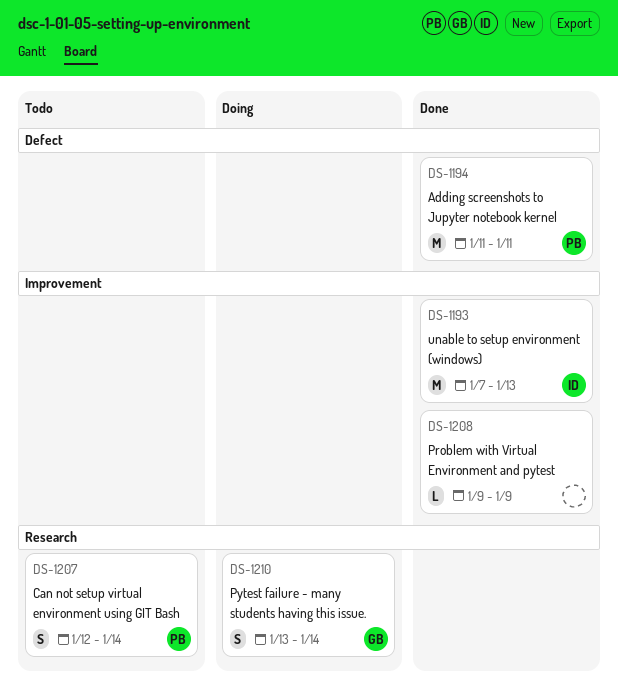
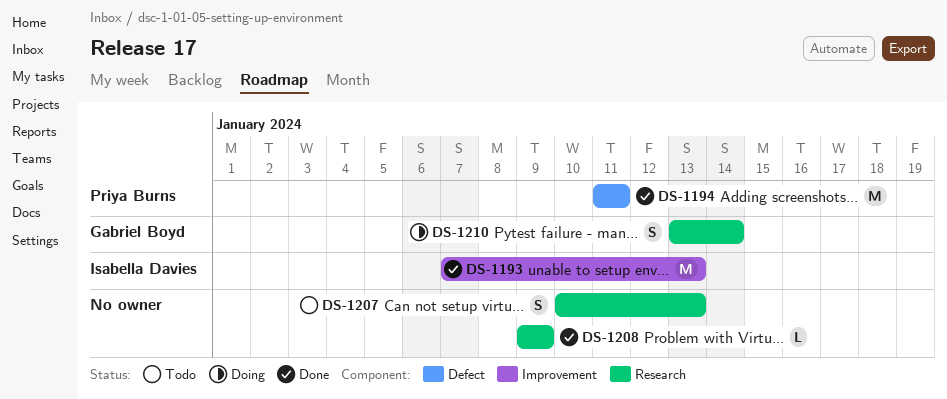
DS-1207, owner: Priya Burns -> none
DS-1207, start: Jan 12 -> Jan 10
DS-1207, due: Jan 14 -> Jan 13
DS-1208, label: Improvement -> Research

